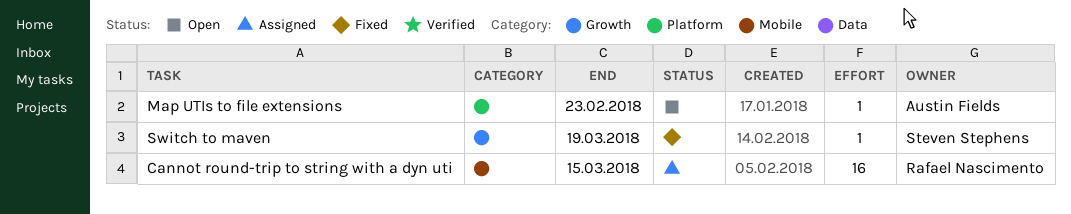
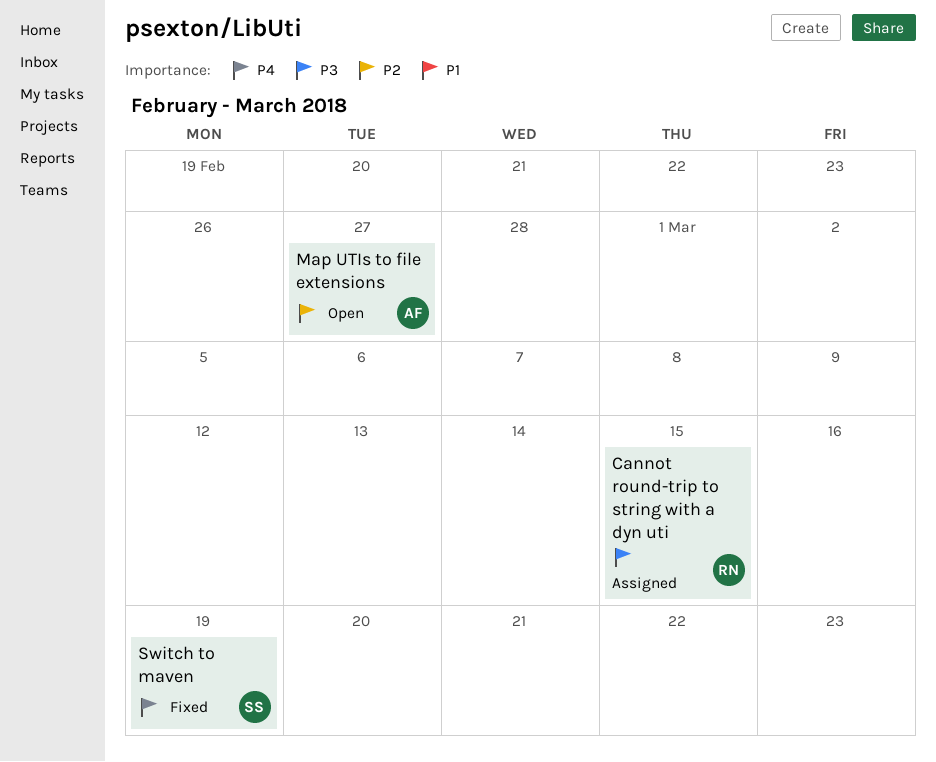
Map UTIs to file extensions, due: Feb 23 -> Feb 27

